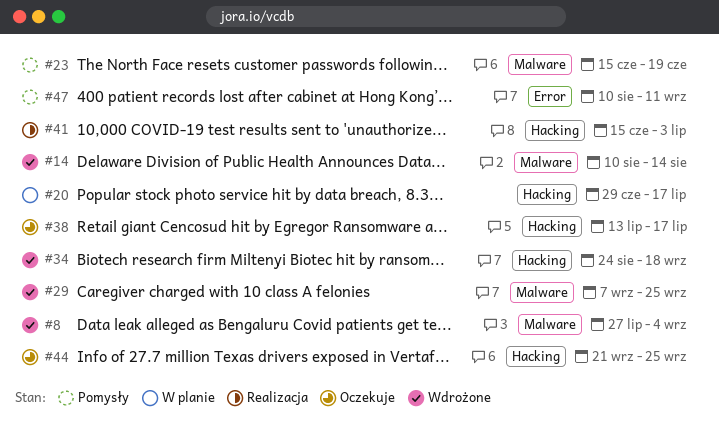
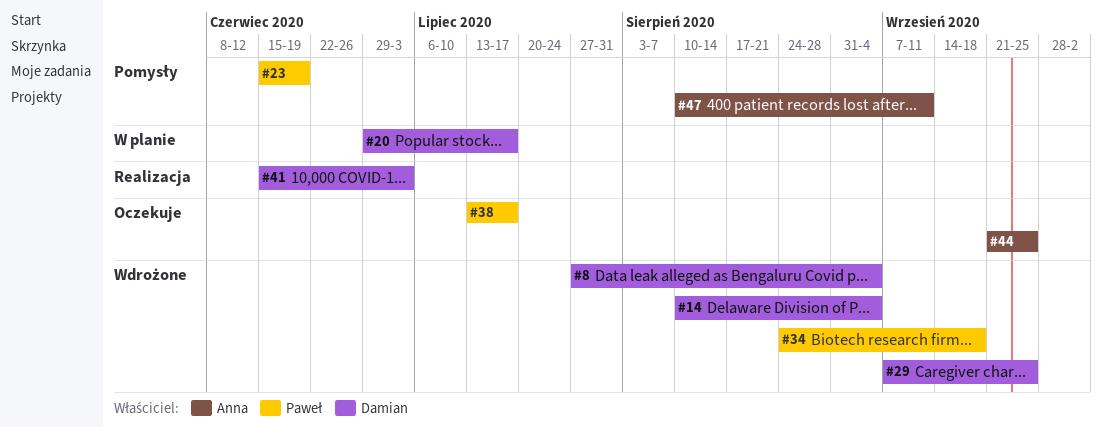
#14, due: Aug 14 -> Sep 4

